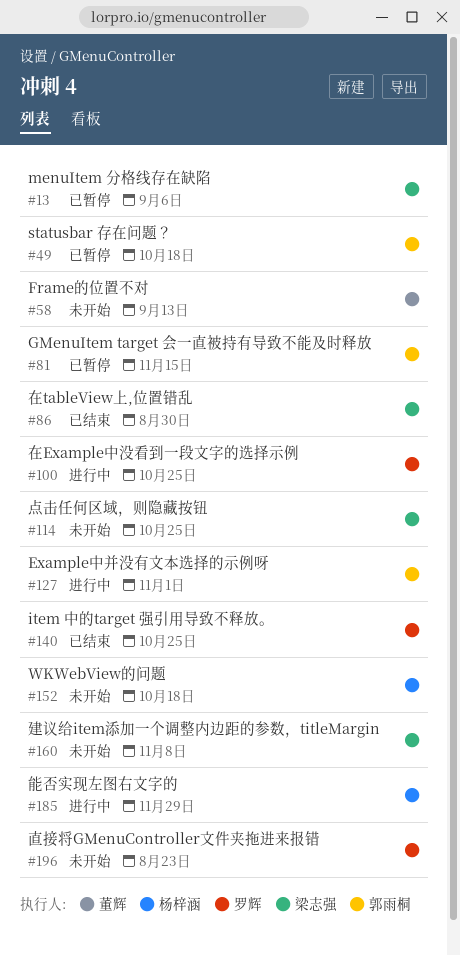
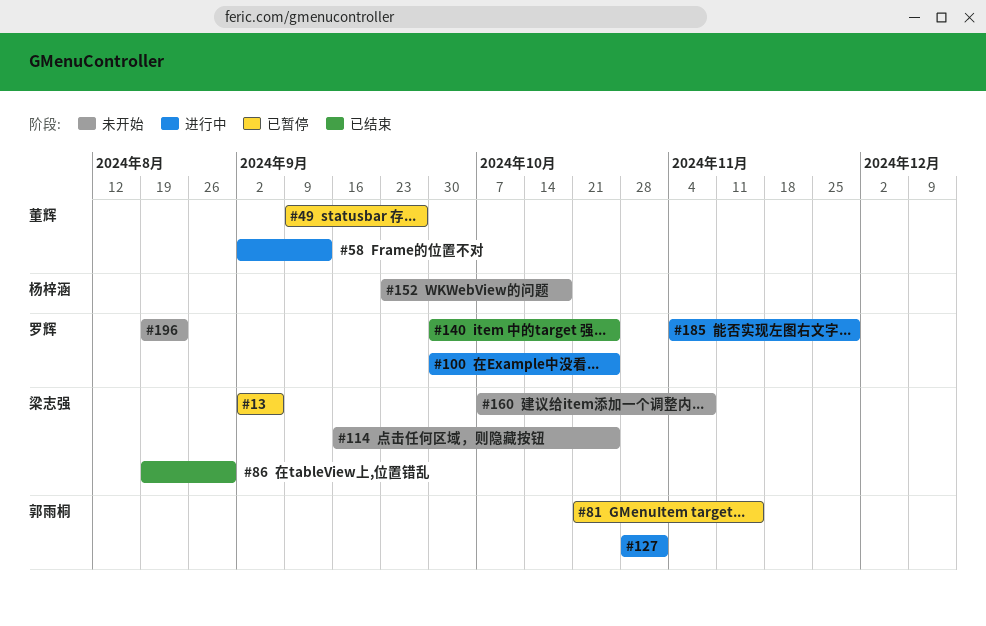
#49, owner: 郭雨桐 -> 董辉
#49, due: Oct 18 -> Sep 27
#58, status: 未开始 -> 进行中
#185, owner: 杨梓涵 -> 罗辉

